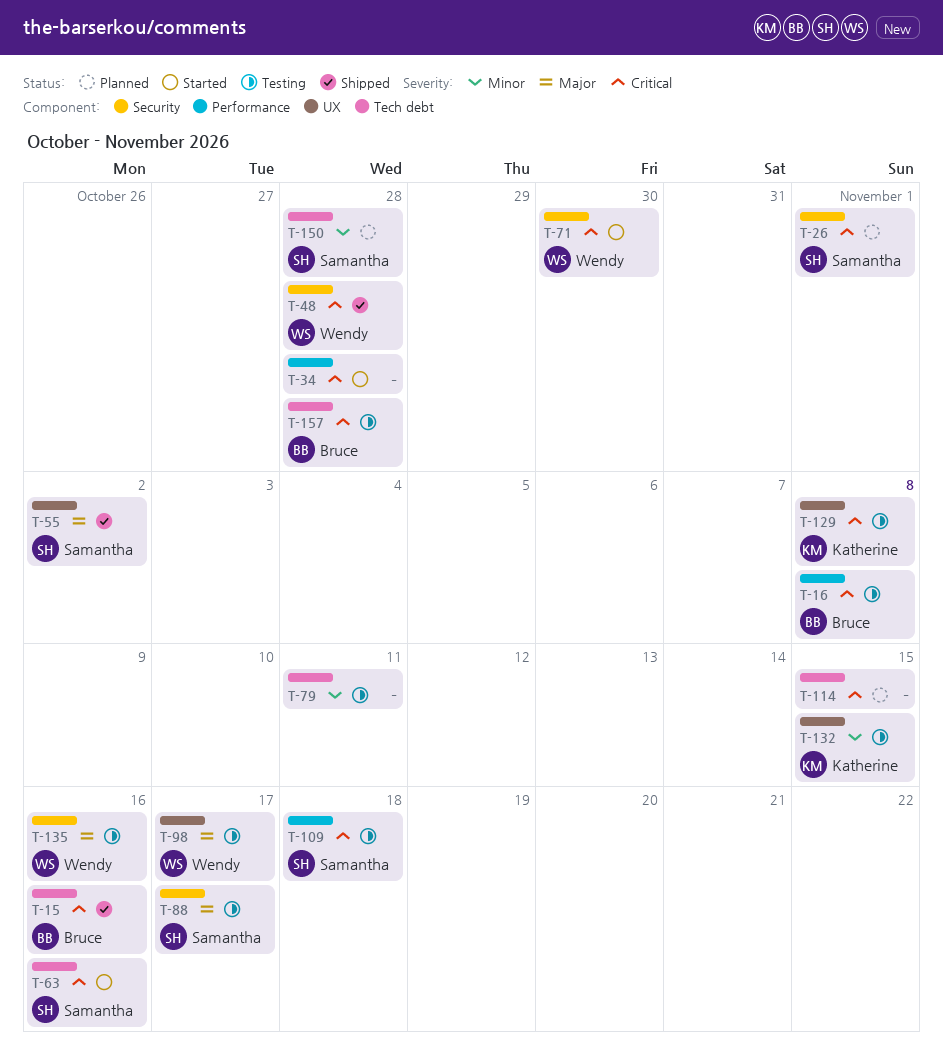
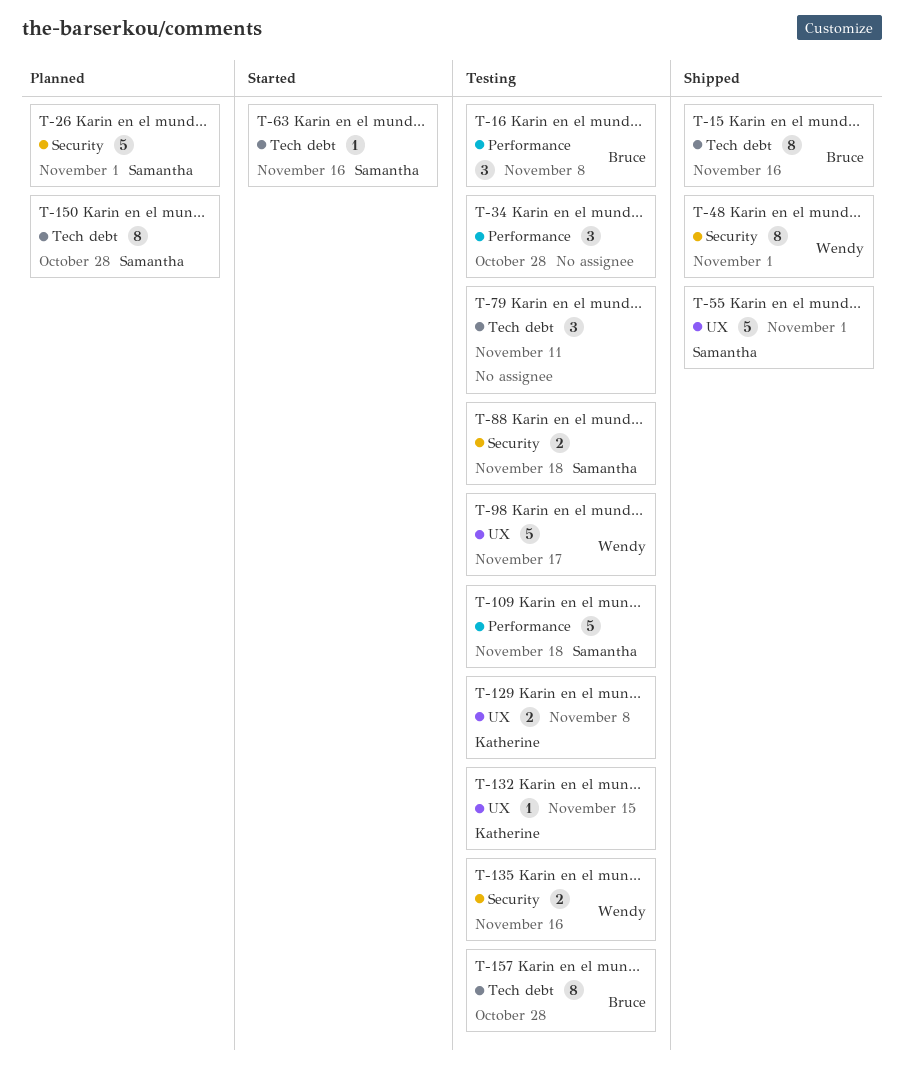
T-34, status: Started -> Testing
T-48, due: Oct 28 -> Nov 1
T-55, due: Nov 2 -> Nov 1
T-71: present -> none
T-88, due: Nov 17 -> Nov 18
T-114: present -> none

